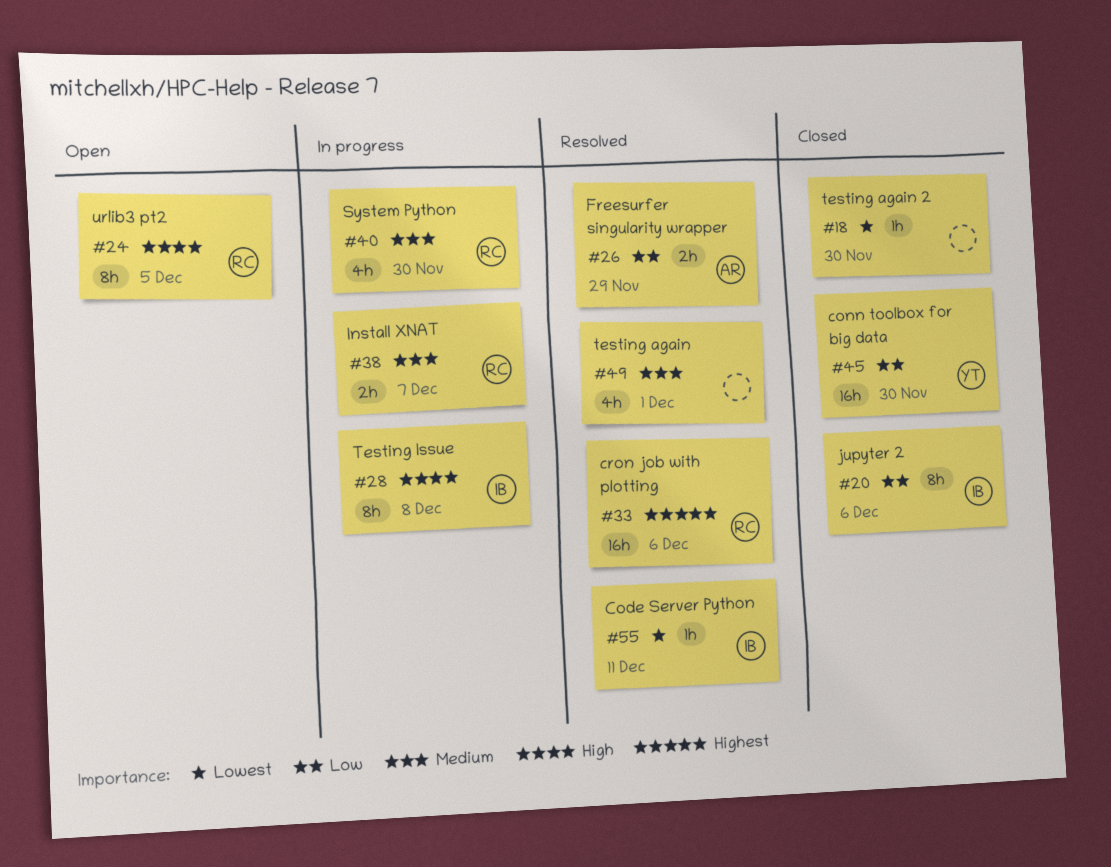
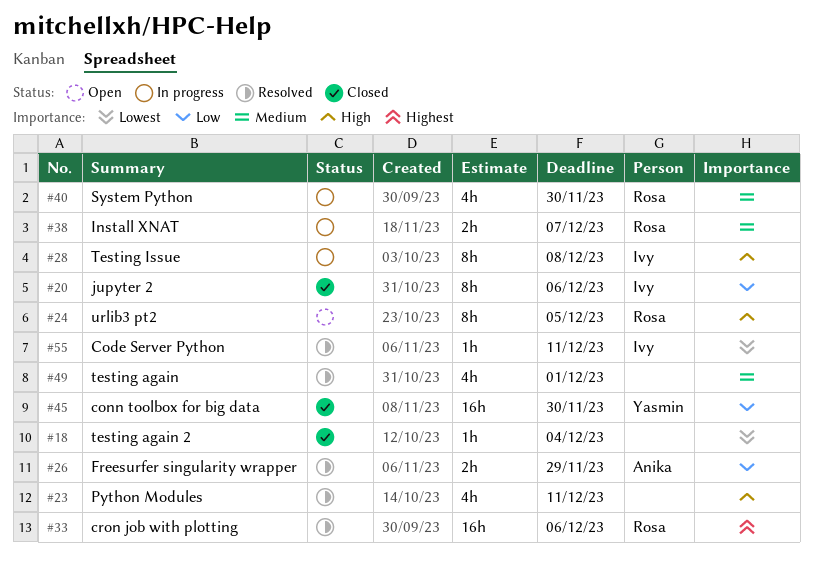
#18, due: Nov 30 -> Dec 4
#23: none -> present

